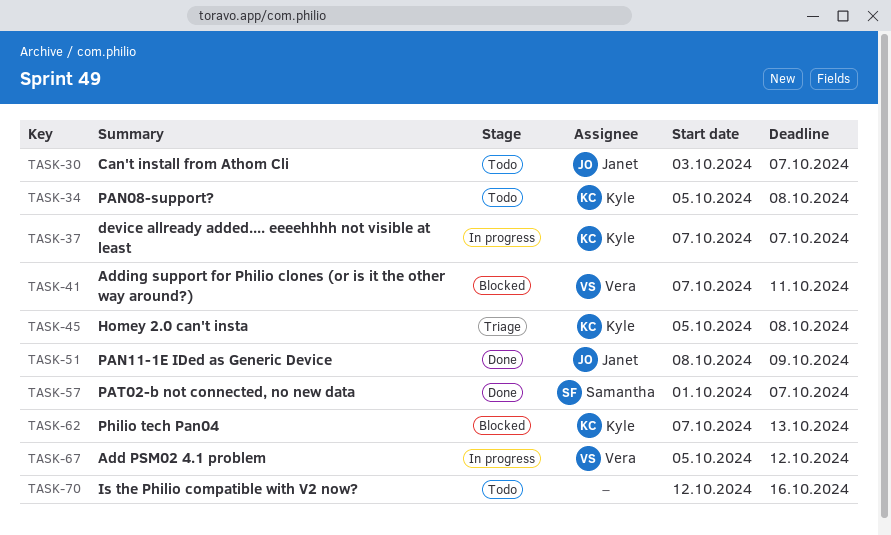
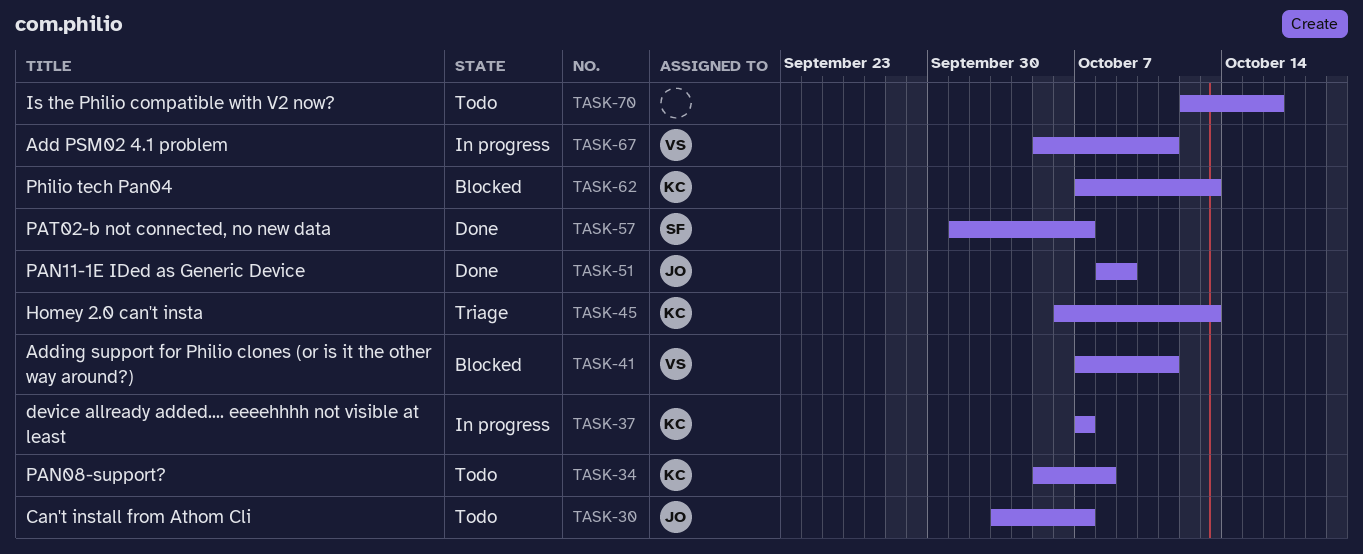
TASK-45, start: Oct 5 -> Oct 6
TASK-45, due: Oct 8 -> Oct 13
TASK-67, due: Oct 12 -> Oct 11

